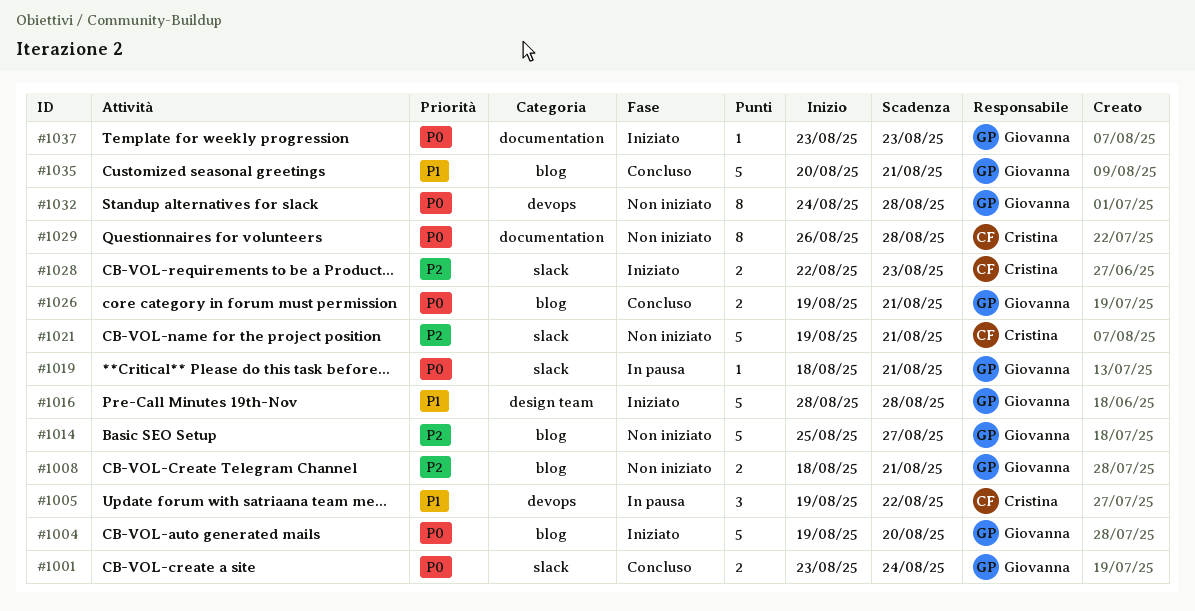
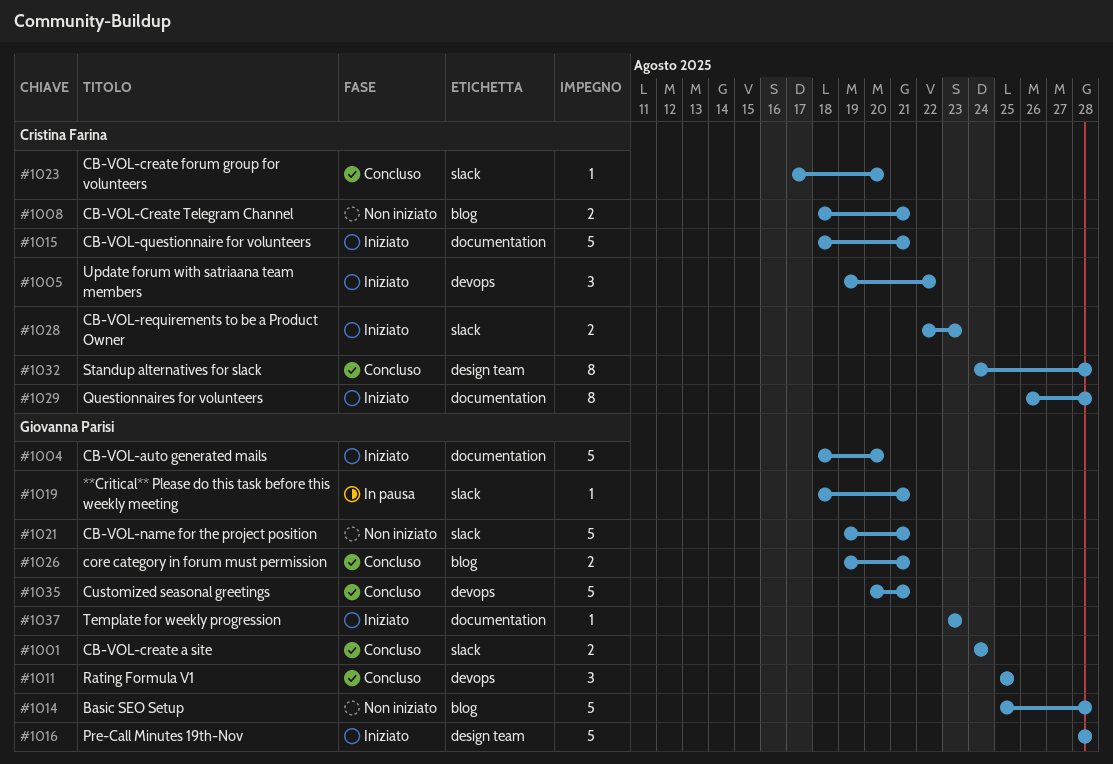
#1001, start: Aug 23 -> Aug 24
#1004, label: blog -> documentation
#1004, start: Aug 19 -> Aug 18
#1005, status: In pausa -> Iniziato
#1008, owner: Giovanna Parisi -> Cristina Farina
#1011: none -> present
#1014, due: Aug 27 -> Aug 28
#1015: none -> present
#1021, owner: Cristina Farina -> Giovanna Parisi
#1023: none -> present
#1029, status: Non iniziato -> Iniziato
#1032, status: Non iniziato -> Concluso
#1032, owner: Giovanna Parisi -> Cristina Farina
#1032, label: devops -> design team
#1035, label: blog -> devops

